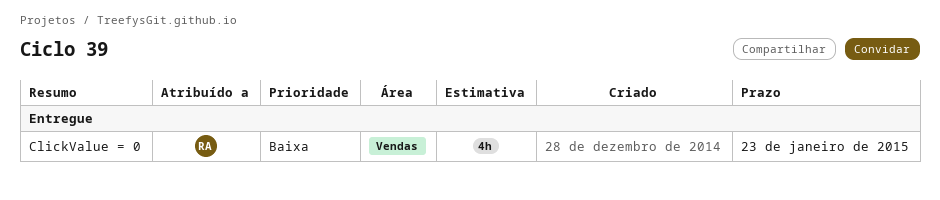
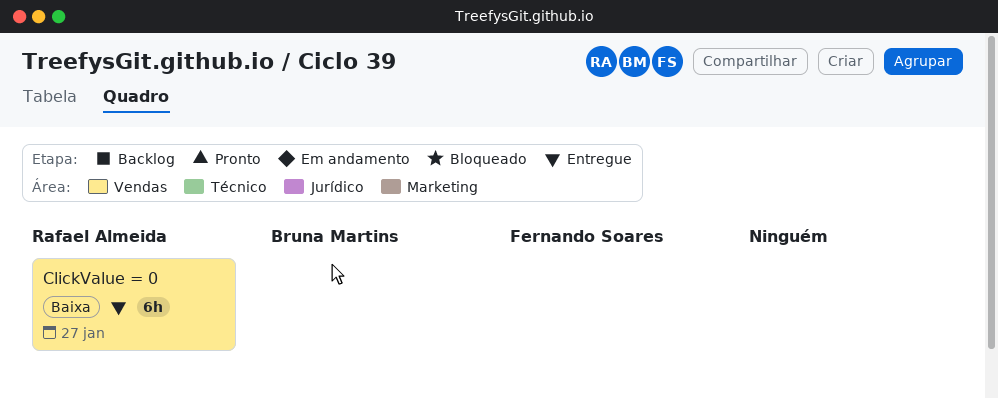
ClickValue = 0, estimate: 4h -> 6h
ClickValue = 0, due: Jan 23 -> Jan 27

